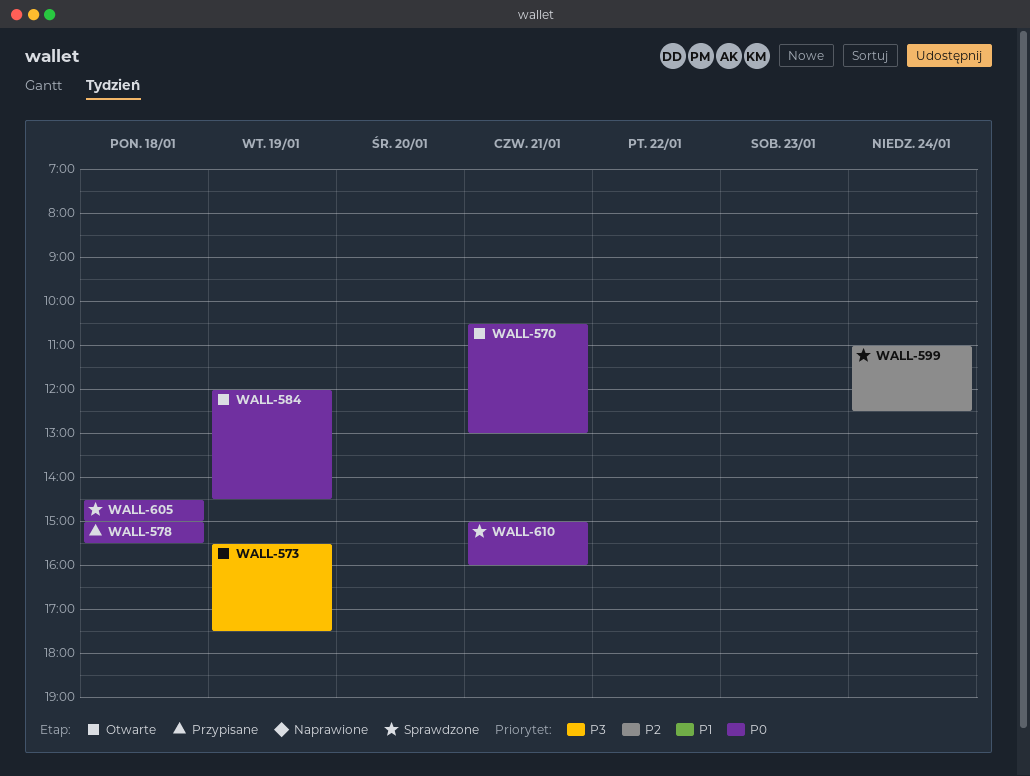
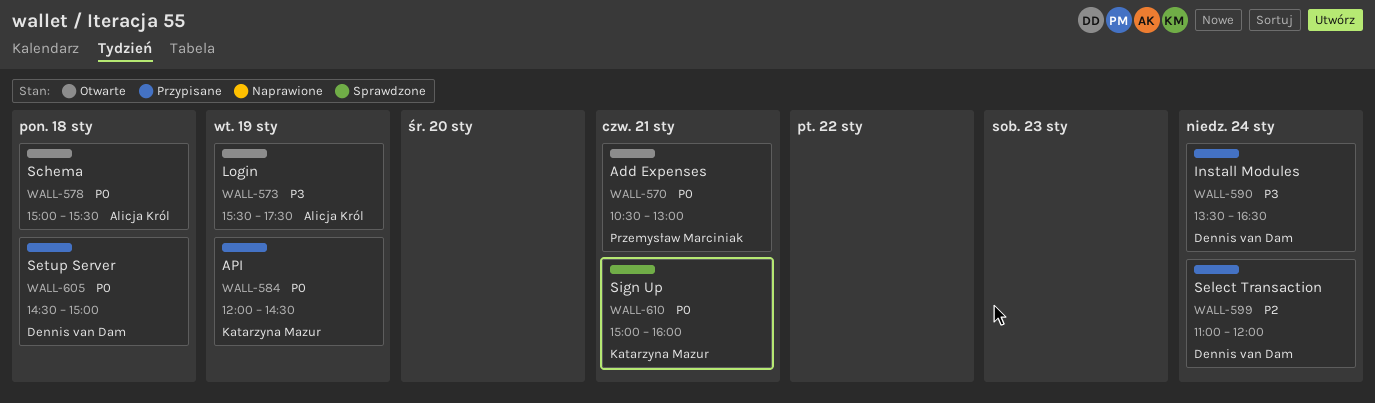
WALL-578, status: Przypisane -> Otwarte
WALL-584, status: Otwarte -> Przypisane
WALL-590: none -> present
WALL-599, status: Sprawdzone -> Przypisane
WALL-599, ends: 12:30 -> 12:00
WALL-605, status: Sprawdzone -> Przypisane

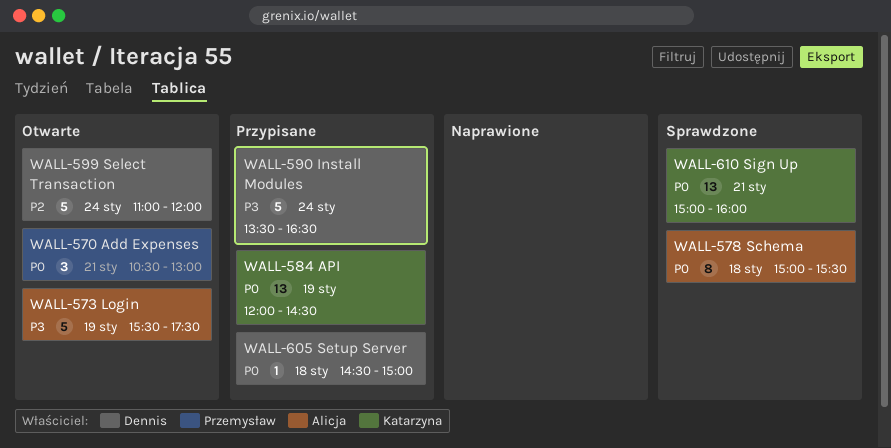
WALL-578, status: Otwarte -> Sprawdzone
WALL-599, status: Przypisane -> Otwarte

